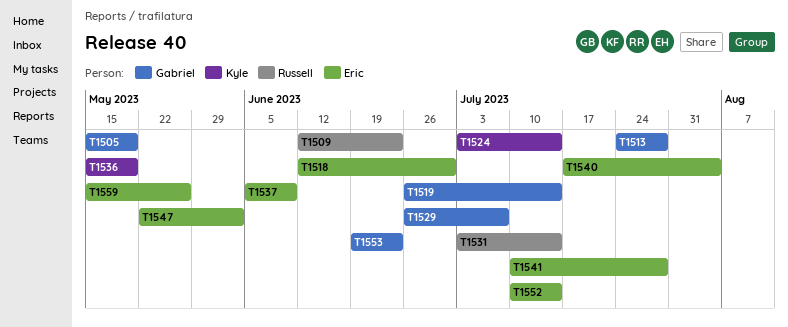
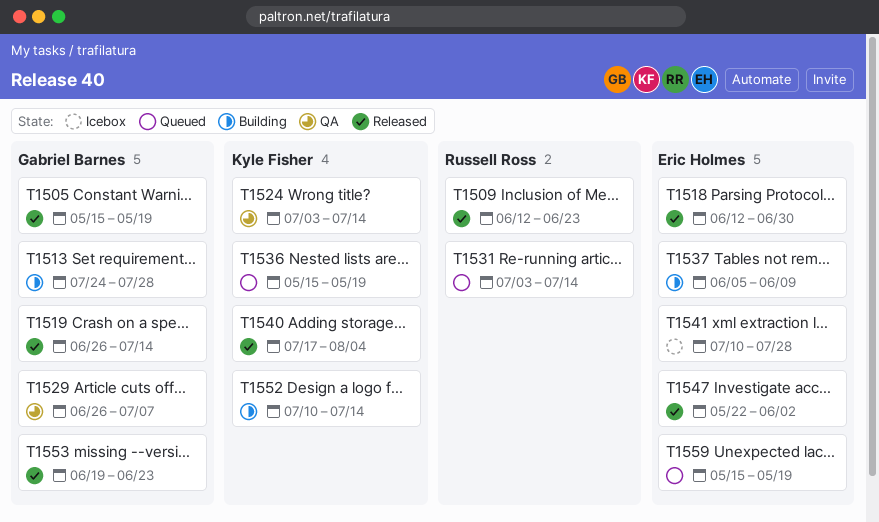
T1540, owner: Eric Holmes -> Kyle Fisher
T1552, owner: Eric Holmes -> Kyle Fisher
T1559, due: May 26 -> May 19

